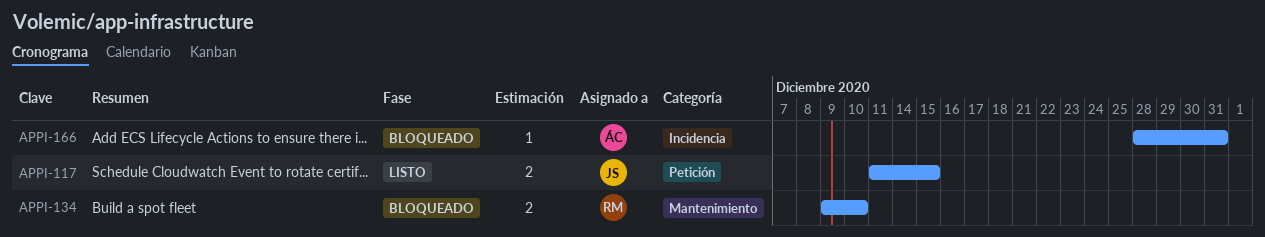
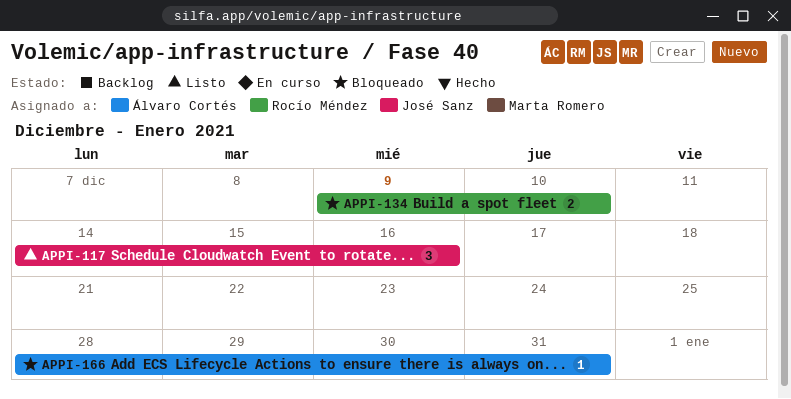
APPI-117, estimate: 2 -> 3
APPI-117, start: Dec 11 -> Dec 14
APPI-117, due: Dec 15 -> Dec 16

